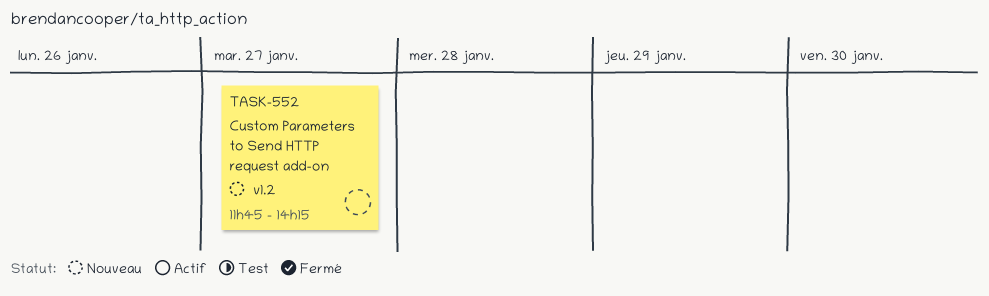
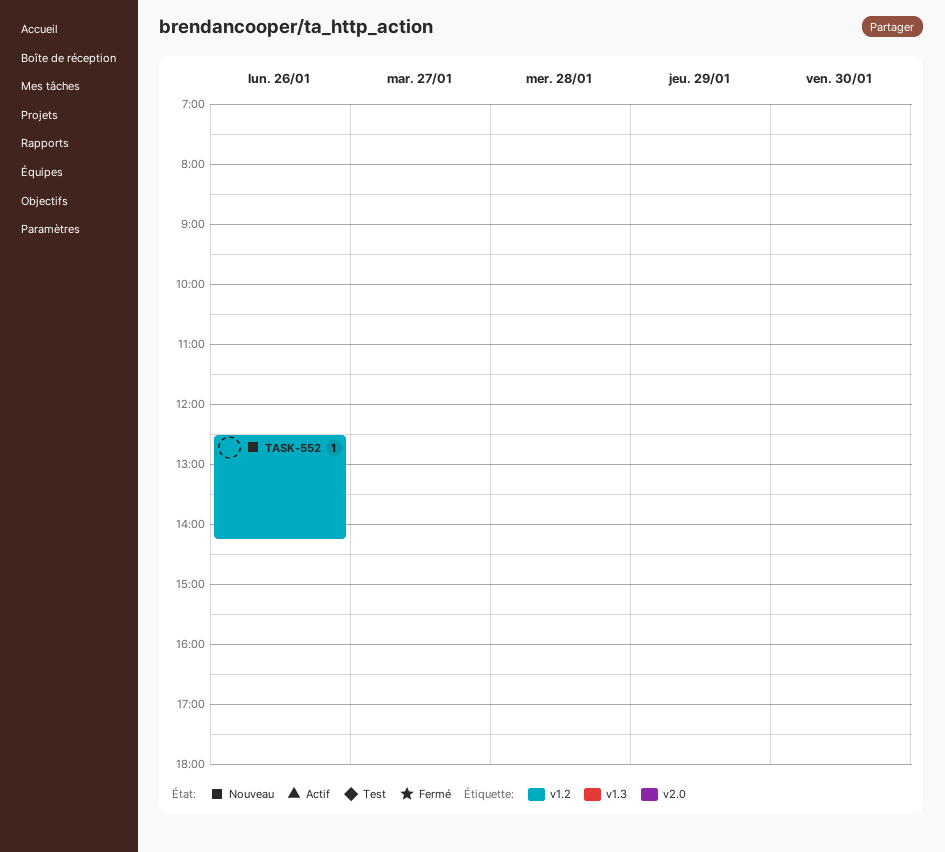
TASK-552, day: Jan 27 -> Jan 26
TASK-552, begins: 11:45 -> 12:30

